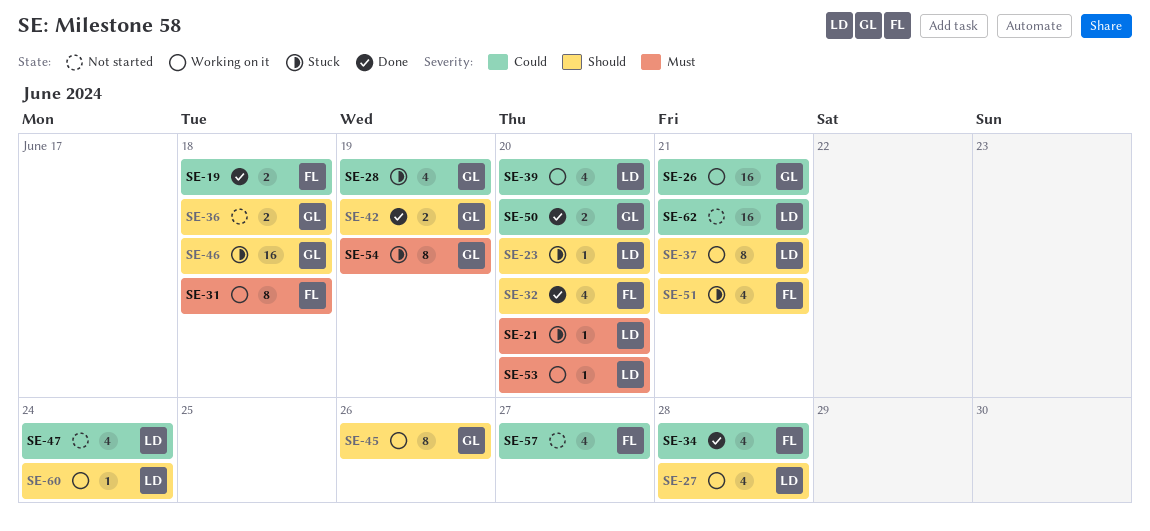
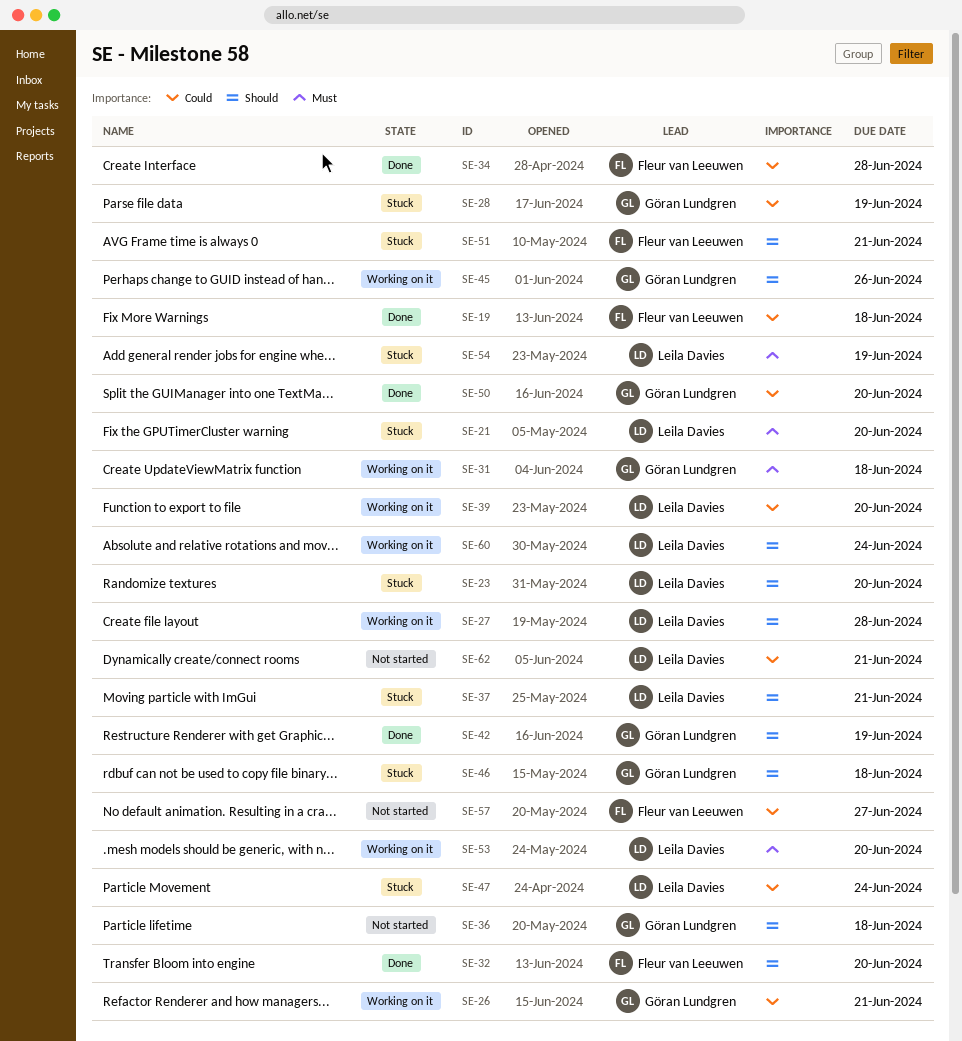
SE-31, owner: Fleur van Leeuwen -> Göran Lundgren
SE-37, status: Working on it -> Stuck
SE-47, status: Not started -> Stuck
SE-54, owner: Göran Lundgren -> Leila Davies

